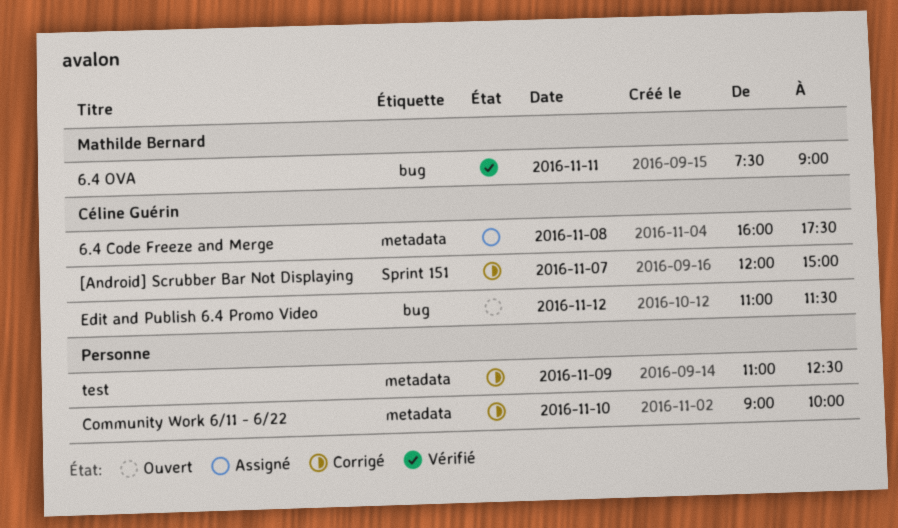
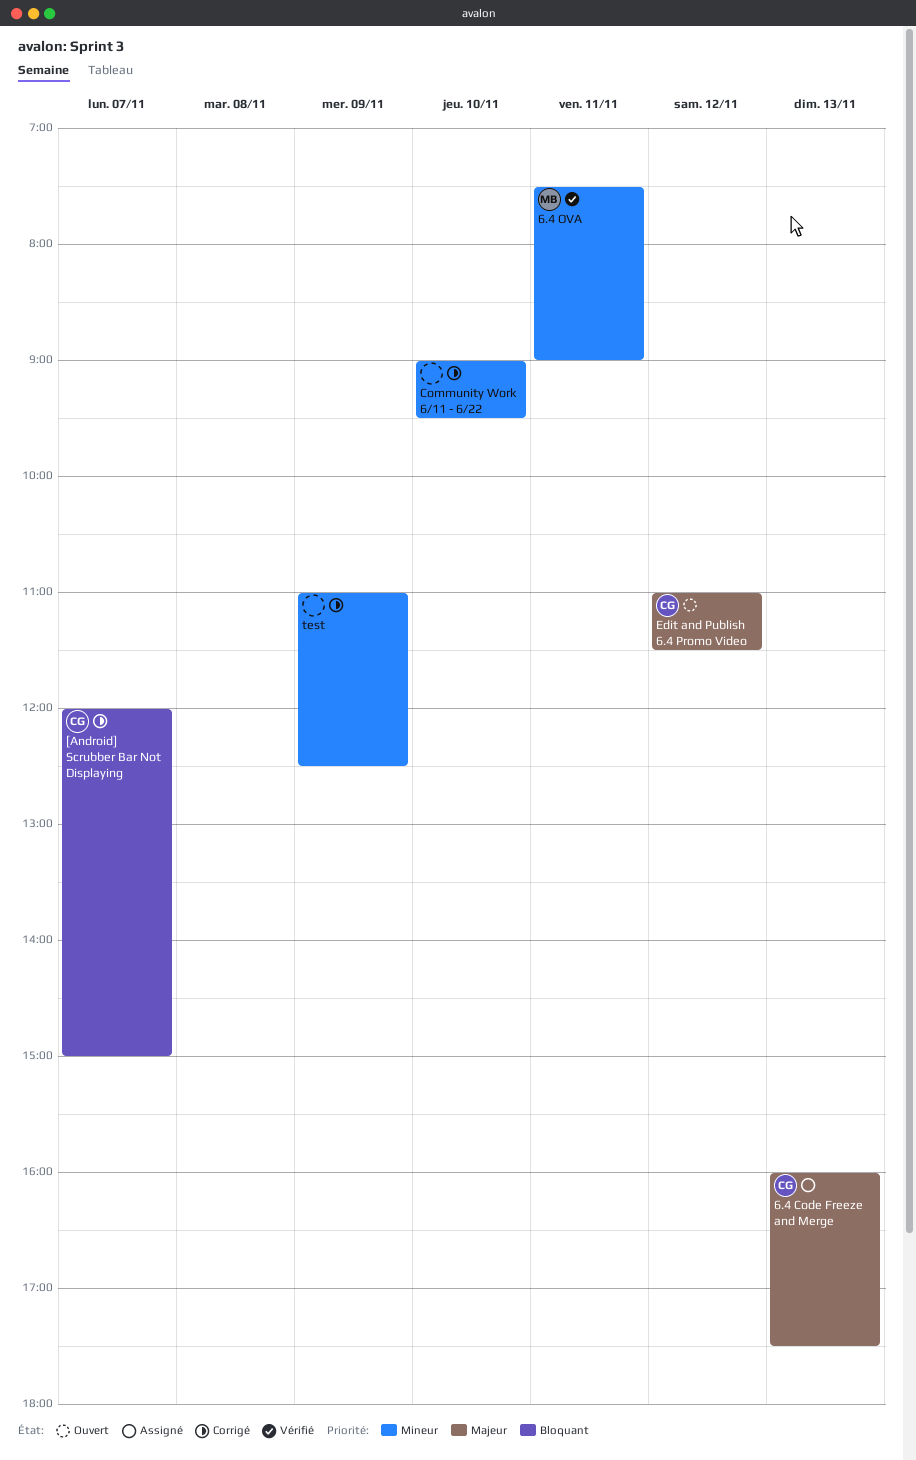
6.4 Code Freeze and Merge, day: Nov 8 -> Nov 13
Community Work 6/11 - 6/22, ends: 10:00 -> 09:30

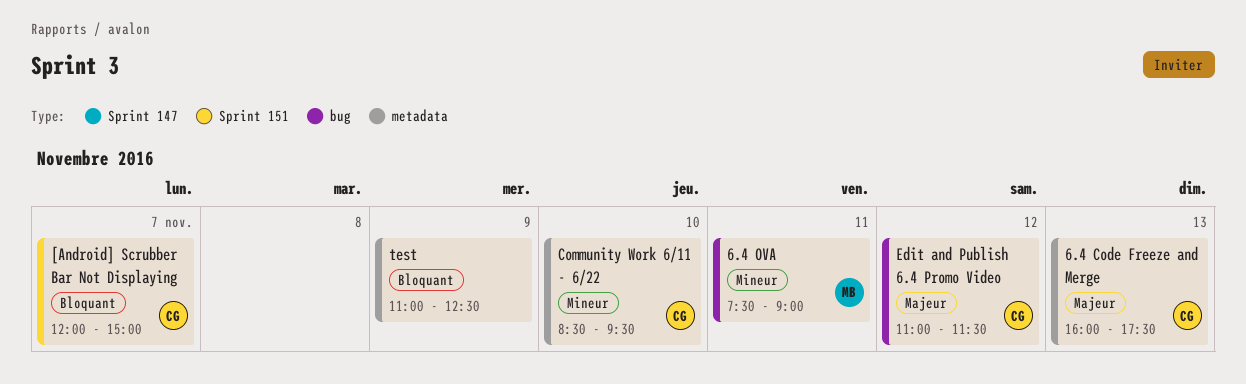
Community Work 6/11 - 6/22, owner: none -> CG
Community Work 6/11 - 6/22, begins: 09:00 -> 08:30
test, priority: Mineur -> Bloquant

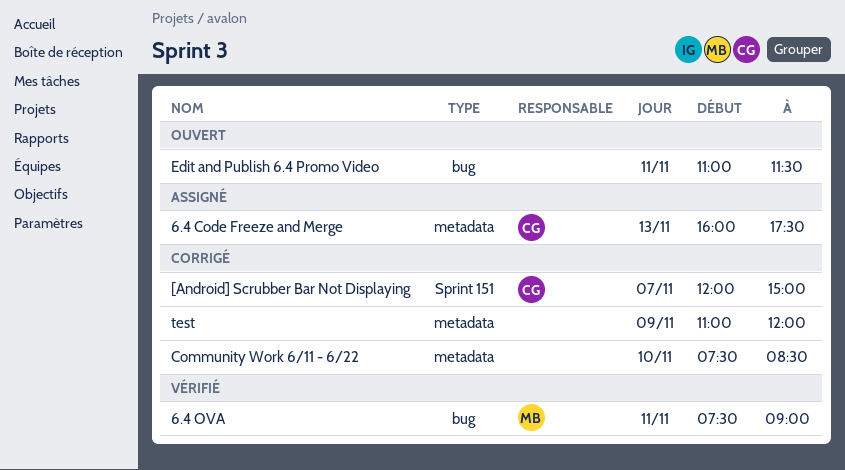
Community Work 6/11 - 6/22, owner: CG -> none
Community Work 6/11 - 6/22, begins: 08:30 -> 07:30
Community Work 6/11 - 6/22, ends: 09:30 -> 08:30
Edit and Publish 6.4 Promo Video, owner: CG -> none
Edit and Publish 6.4 Promo Video, day: Nov 12 -> Nov 11
test, ends: 12:30 -> 12:00

